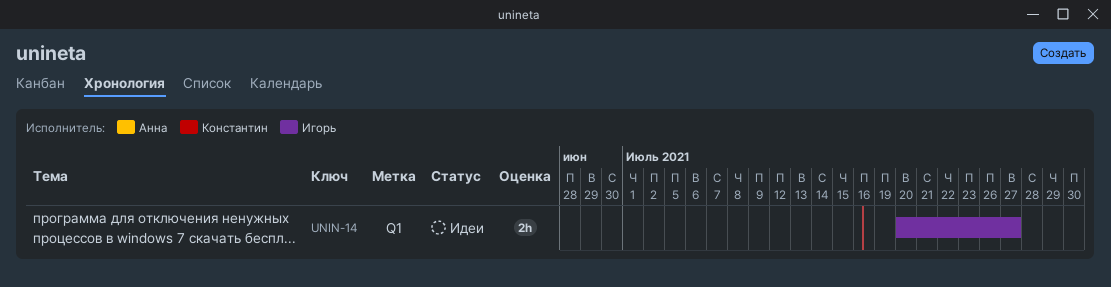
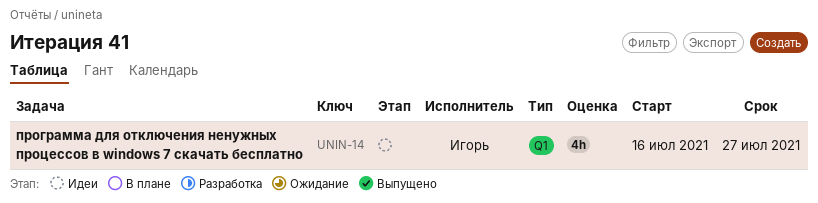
UNIN-14, estimate: 2h -> 4h
UNIN-14, start: Jul 20 -> Jul 16

